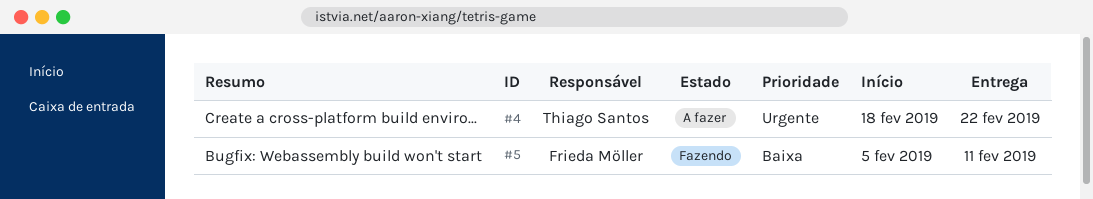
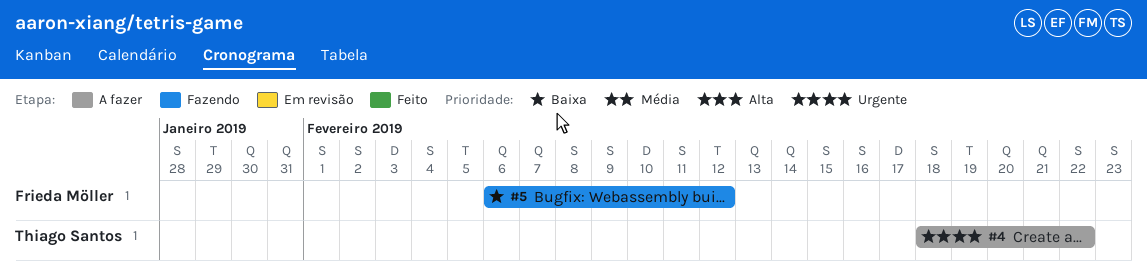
#5, start: Feb 5 -> Feb 6
#5, due: Feb 11 -> Feb 12

